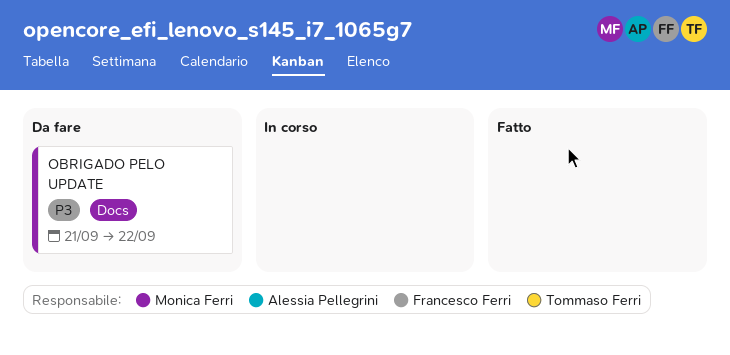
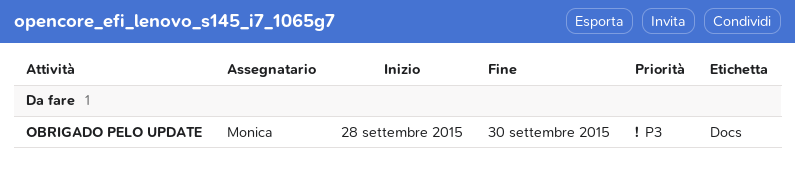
OBRIGADO PELO UPDATE, start: Sep 21 -> Sep 28
OBRIGADO PELO UPDATE, due: Sep 22 -> Sep 30

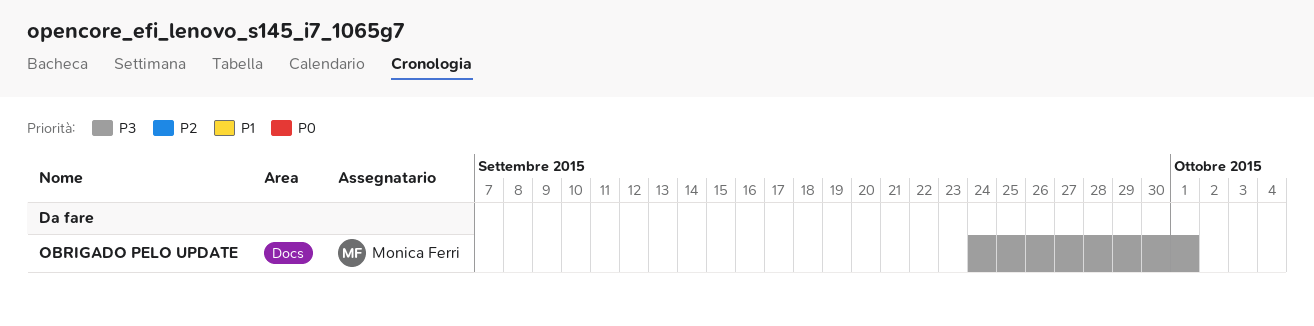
OBRIGADO PELO UPDATE, start: Sep 28 -> Sep 24
OBRIGADO PELO UPDATE, due: Sep 30 -> Oct 1

